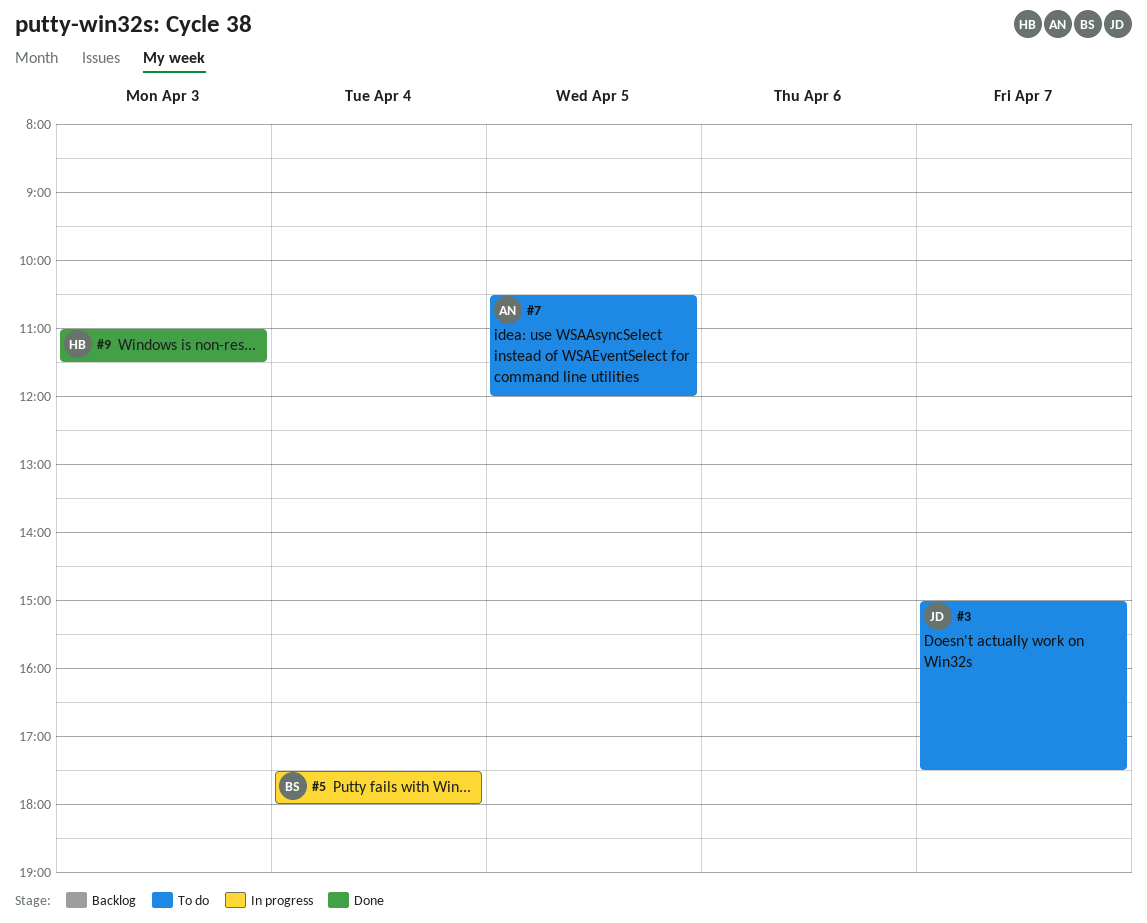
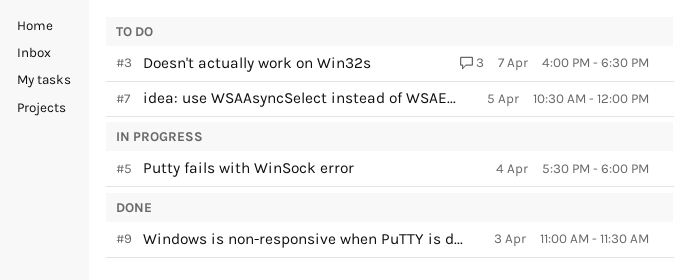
#3, begins: 15:00 -> 16:00
#3, ends: 17:30 -> 18:30

